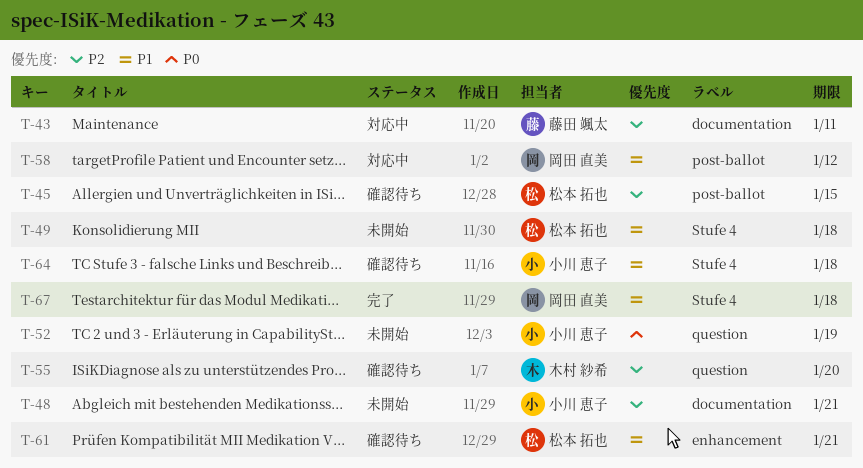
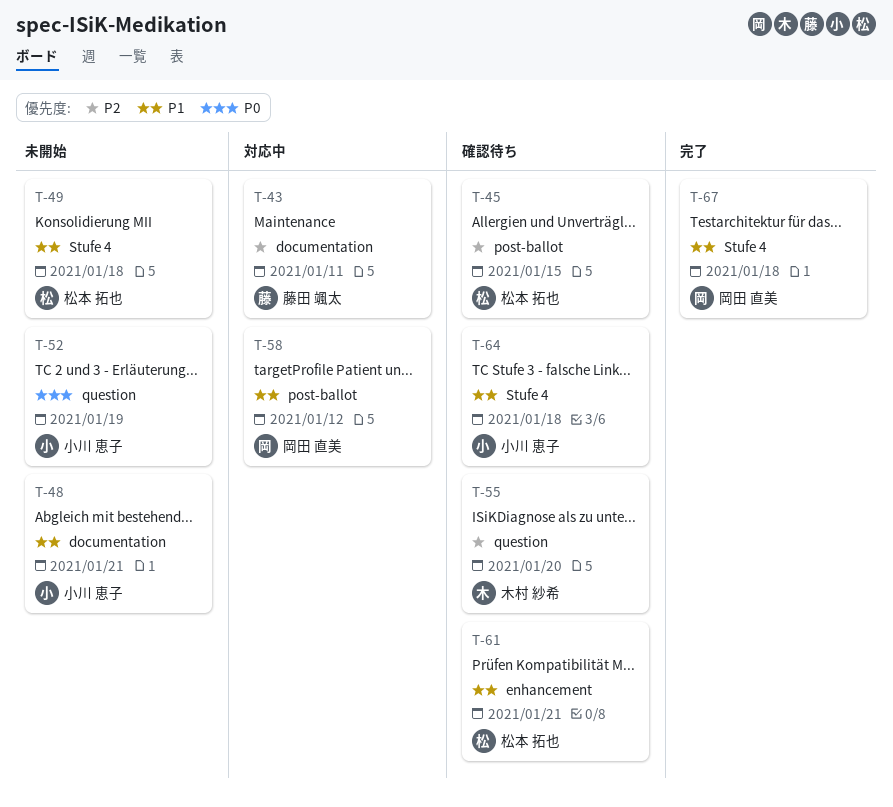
T-48, priority: P2 -> P1

